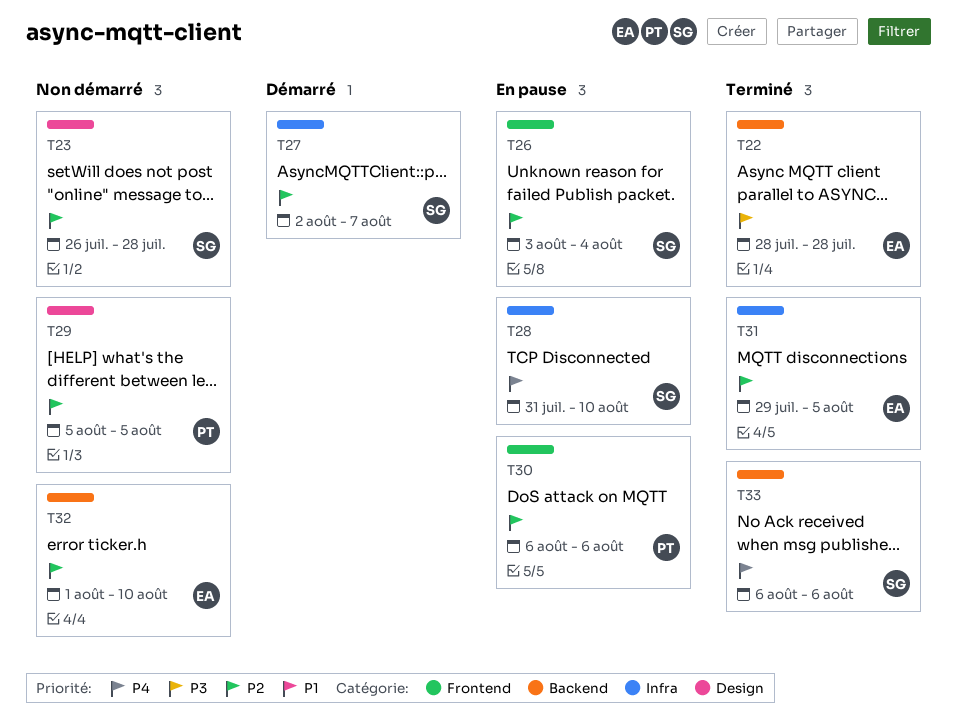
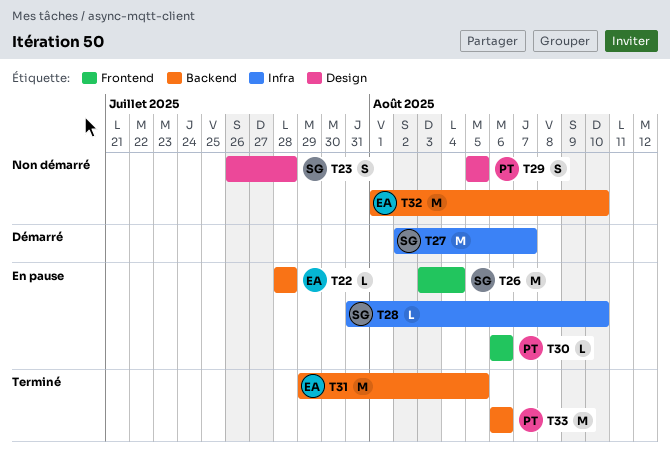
T22, status: Terminé -> En pause
T31, label: Infra -> Backend
T33, owner: SG -> PT

